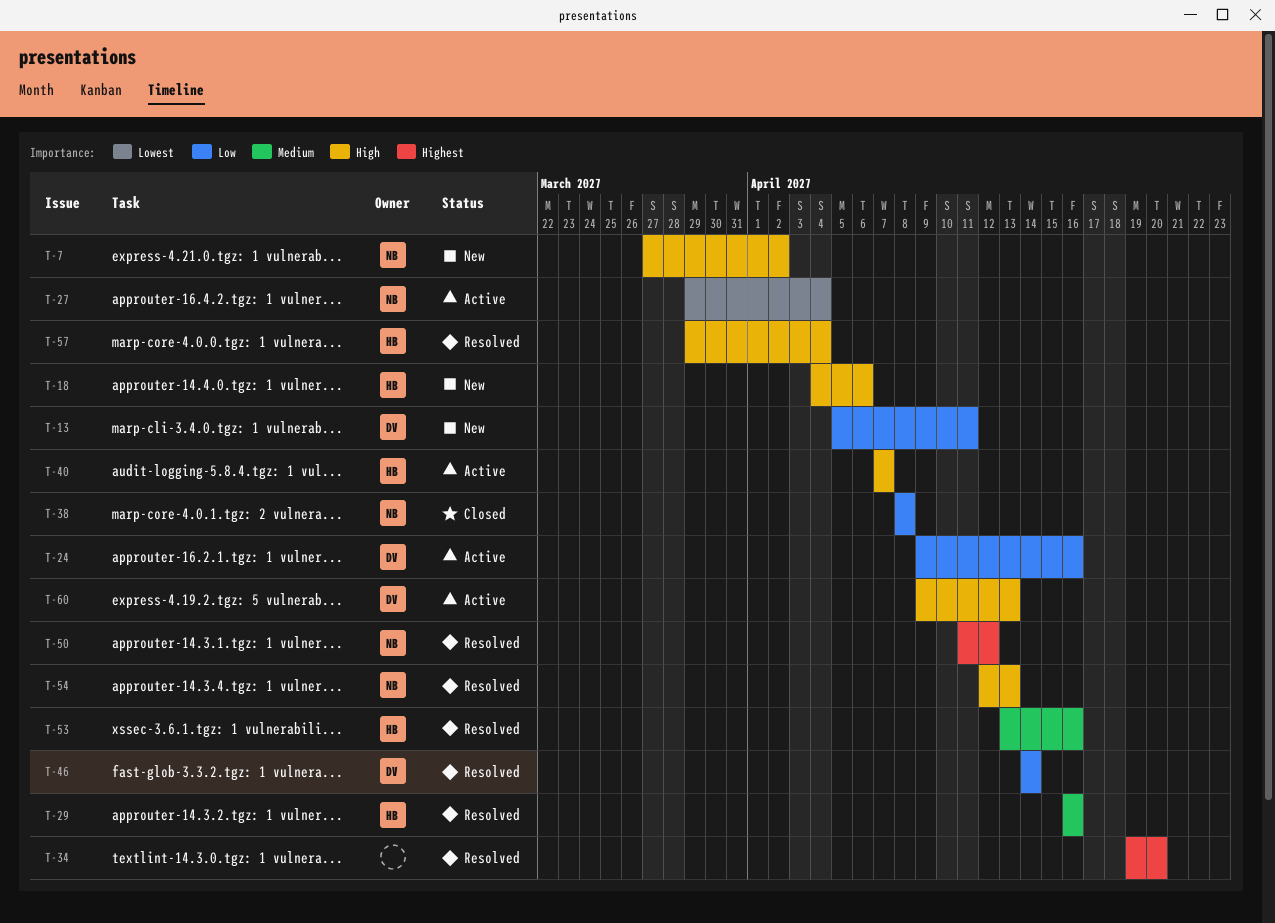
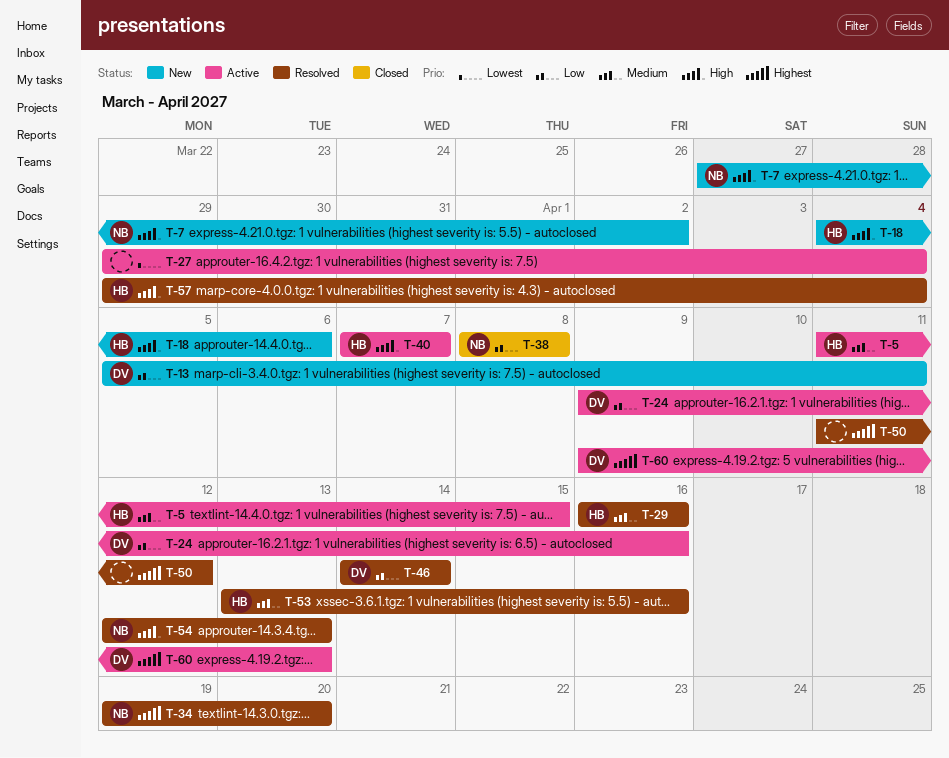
T-5: none -> present
T-27, owner: NB -> none
T-34, owner: none -> NB
T-50, owner: NB -> none
T-60, priority: High -> Highest

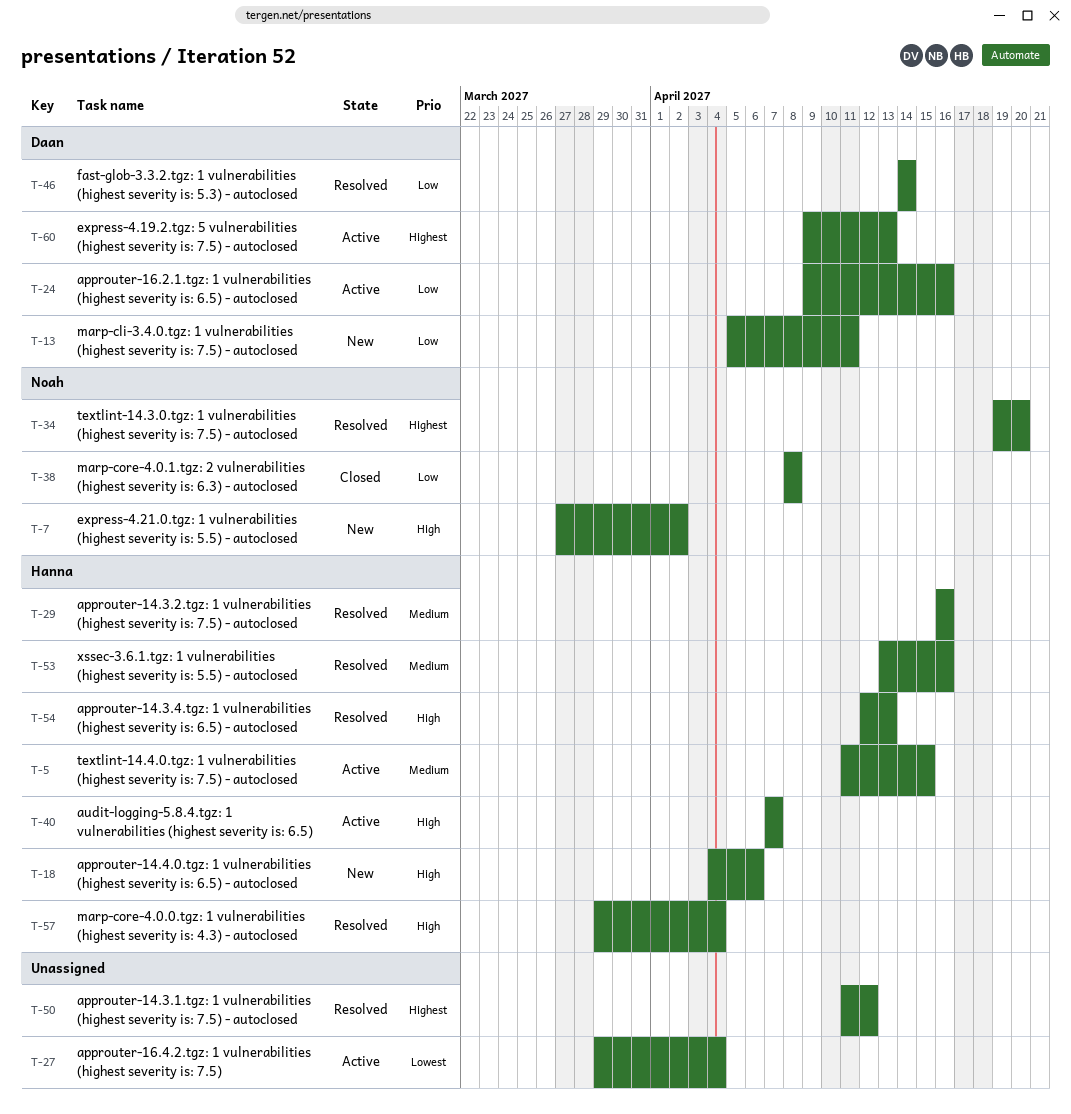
T-54, owner: Noah -> Hanna

